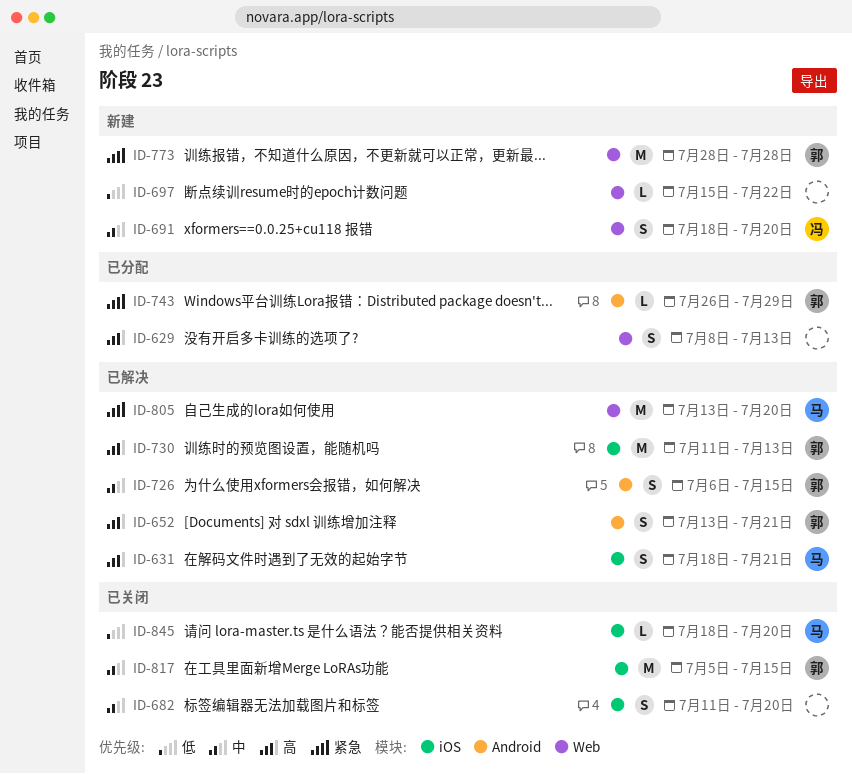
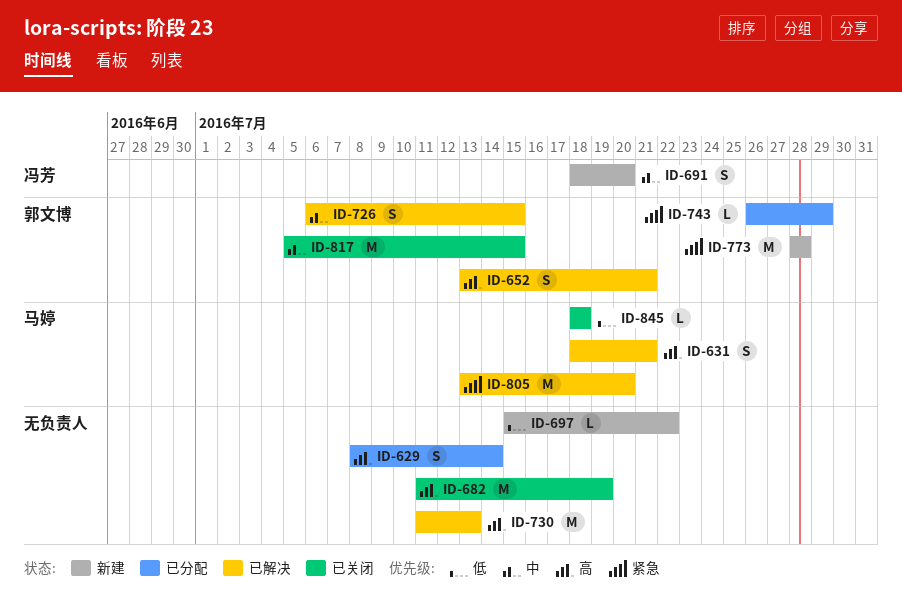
ID-629, due: Jul 13 -> Jul 14
ID-682, priority: 中 -> 高
ID-682, estimate: S -> M
ID-682, due: Jul 20 -> Jul 19
ID-730, owner: 郭文博 -> none
ID-845, due: Jul 20 -> Jul 18

